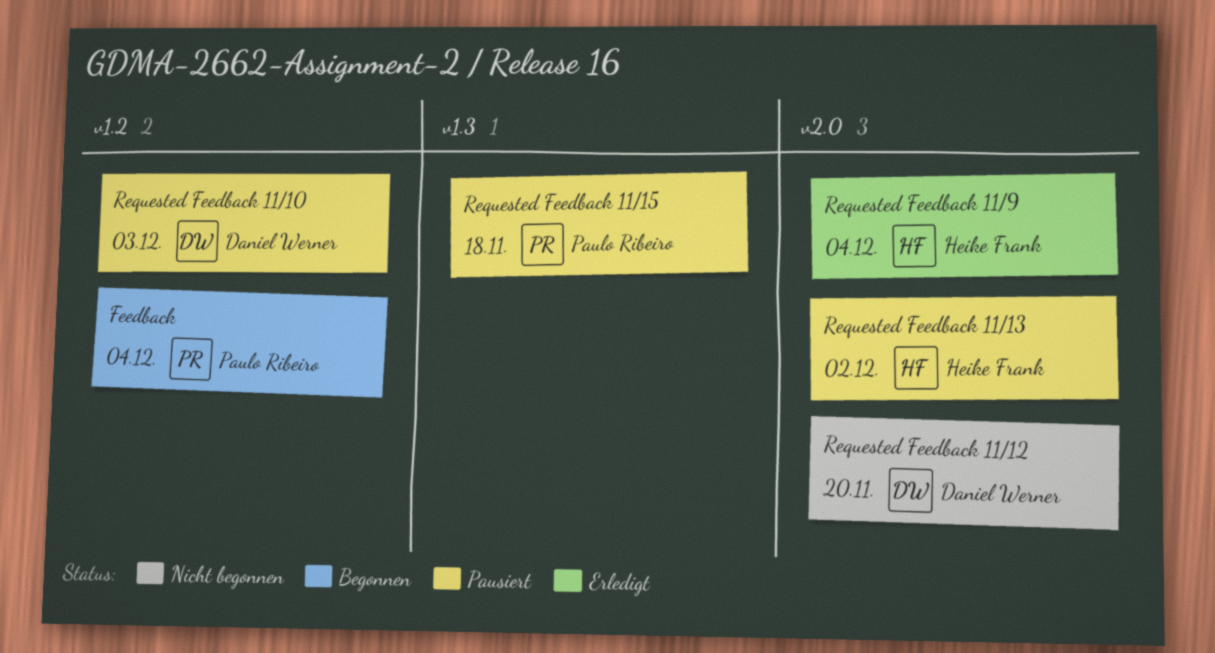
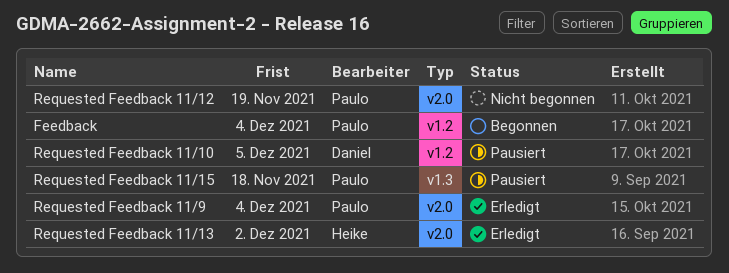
Requested Feedback 11/10, due: Dec 3 -> Dec 5
Requested Feedback 11/12, owner: Daniel Werner -> Paulo Ribeiro
Requested Feedback 11/12, due: Nov 20 -> Nov 19
Requested Feedback 11/13, status: Pausiert -> Erledigt
Requested Feedback 11/9, owner: Heike Frank -> Paulo Ribeiro

